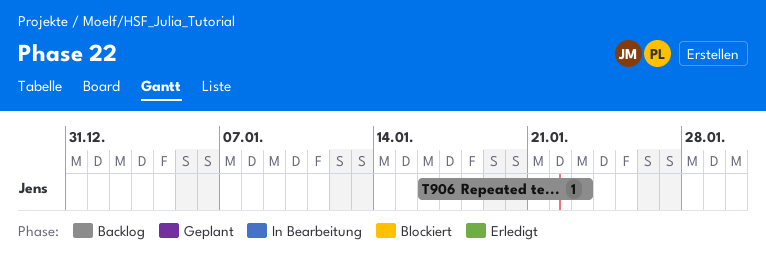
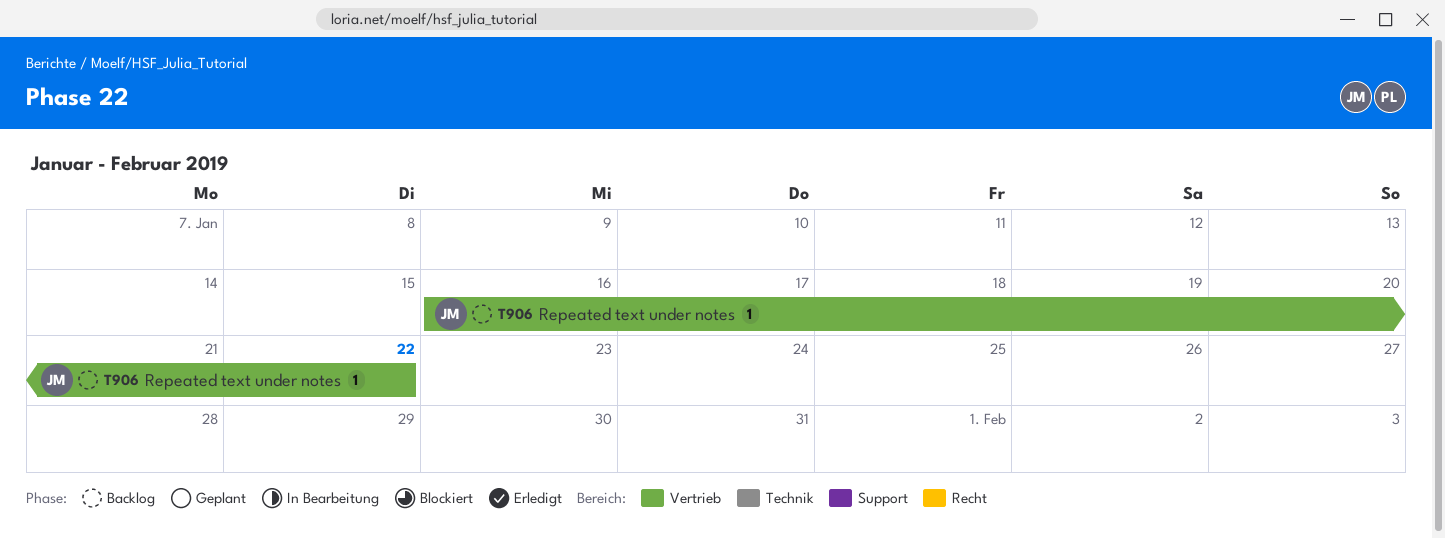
T906, due: Jan 23 -> Jan 22

